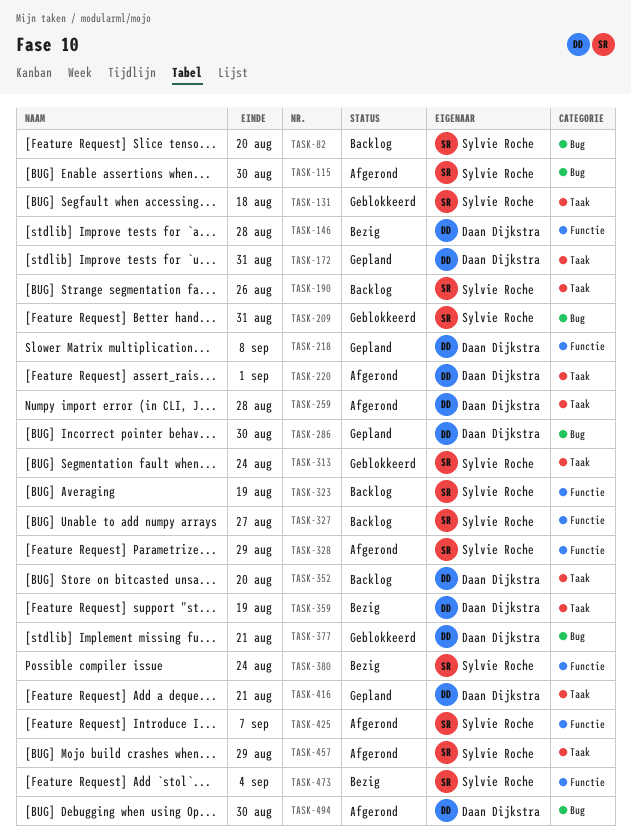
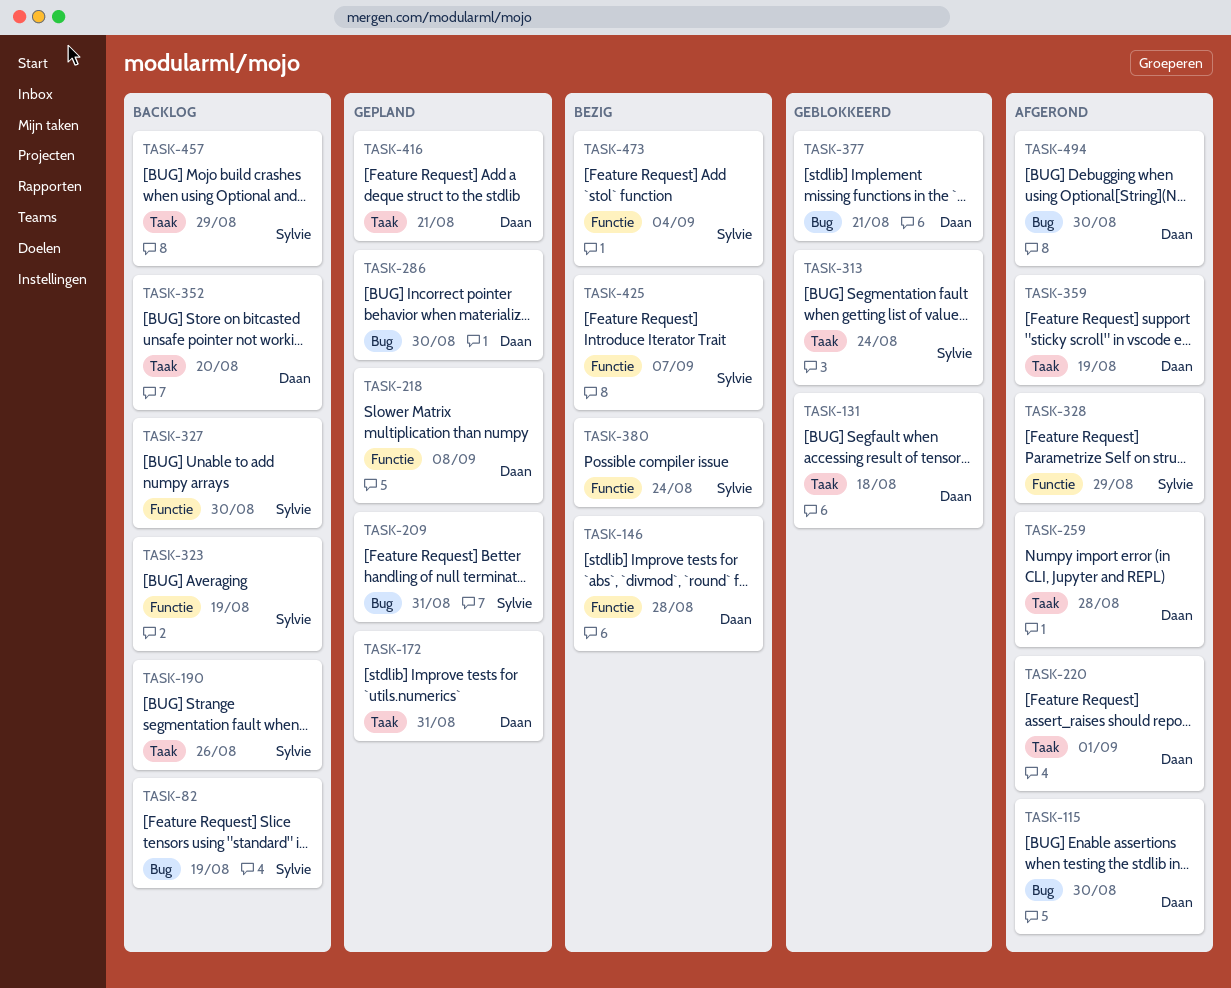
TASK-82, due: Aug 20 -> Aug 19
TASK-115, owner: Sylvie Roche -> Daan Dijkstra
TASK-131, owner: Sylvie Roche -> Daan Dijkstra
TASK-209, status: Geblokkeerd -> Gepland
TASK-327, due: Aug 27 -> Aug 30
TASK-359, status: Bezig -> Afgerond
TASK-425, status: Afgerond -> Bezig
TASK-457, status: Afgerond -> Backlog

